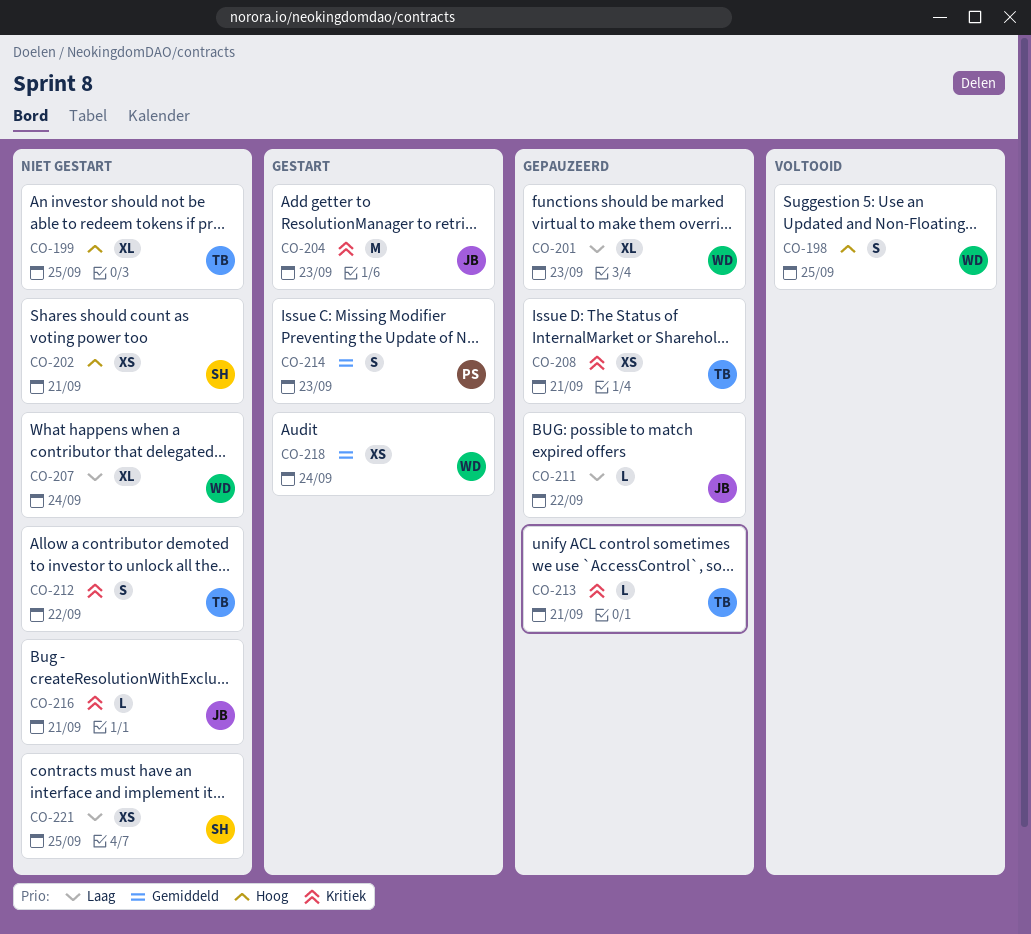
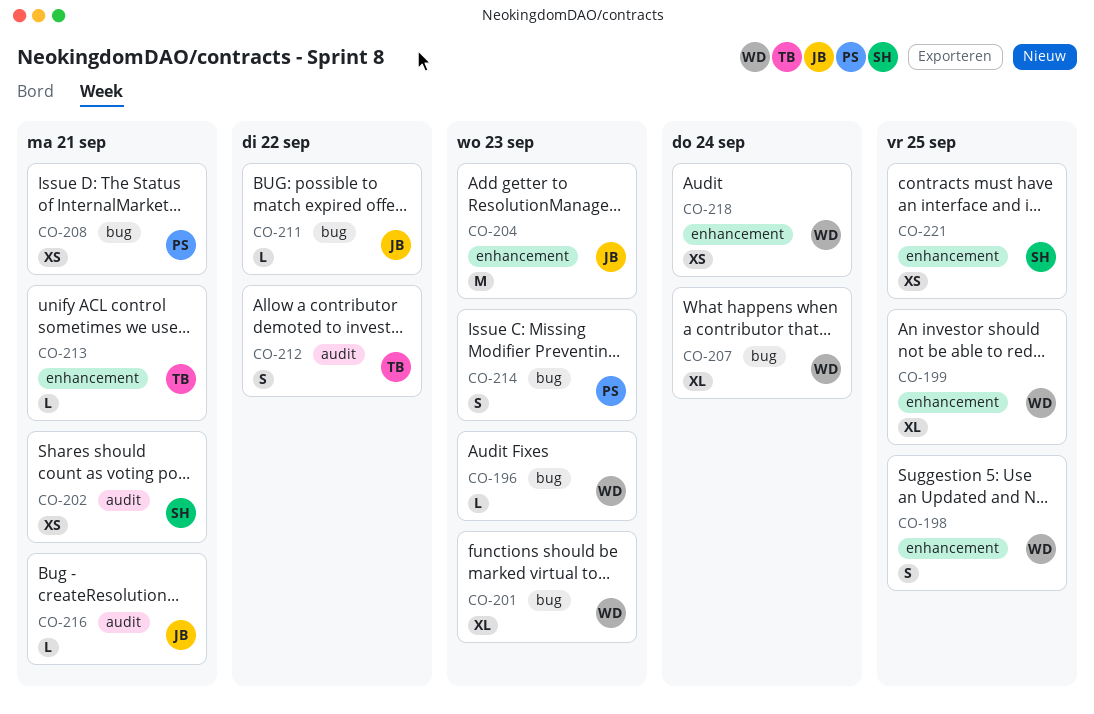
CO-196: none -> present
CO-199, owner: TB -> WD
CO-208, owner: TB -> PS

